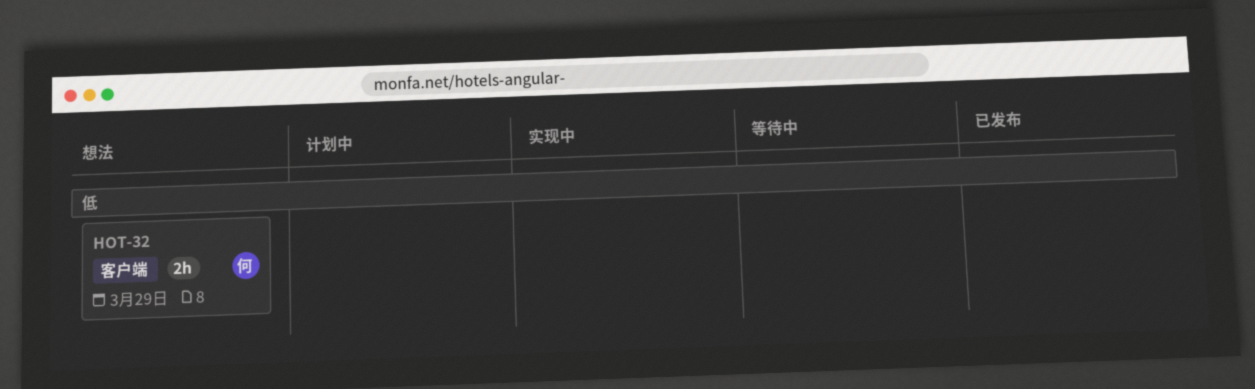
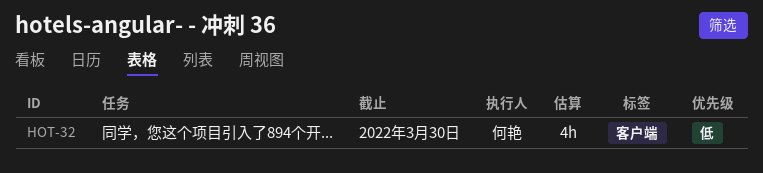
HOT-32, estimate: 2h -> 4h
HOT-32, due: Mar 29 -> Mar 30

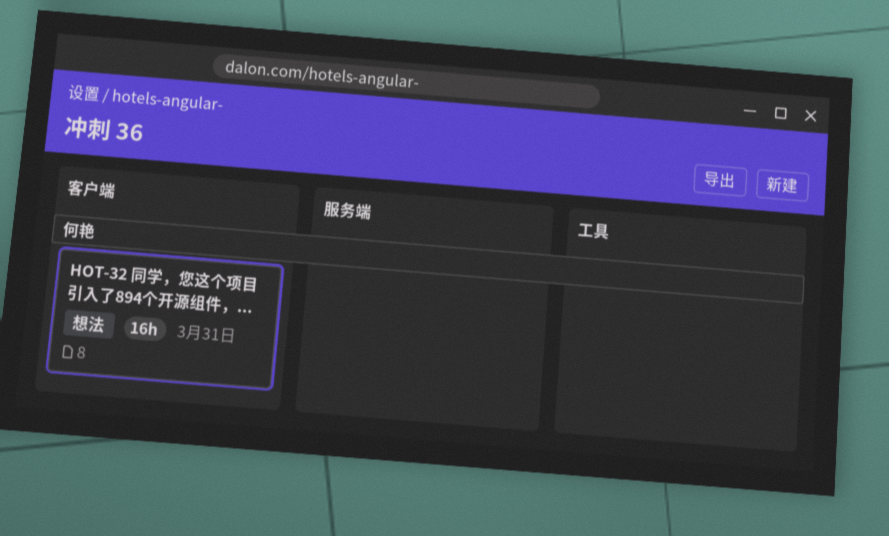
HOT-32, estimate: 4h -> 16h
HOT-32, due: Mar 30 -> Mar 31

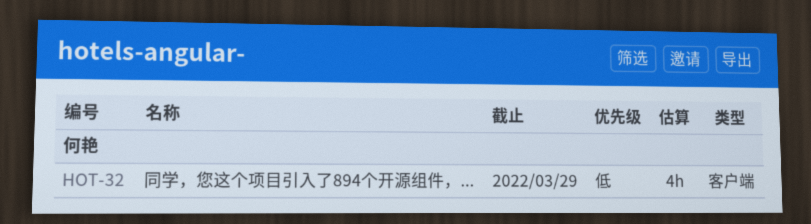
HOT-32, estimate: 16h -> 4h
HOT-32, due: Mar 31 -> Mar 29

